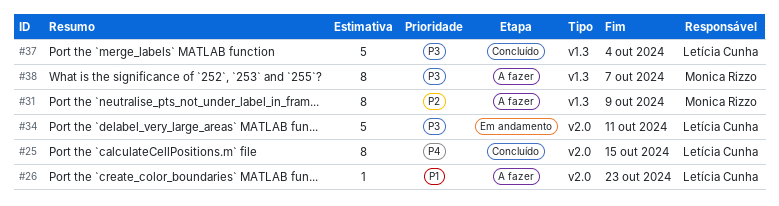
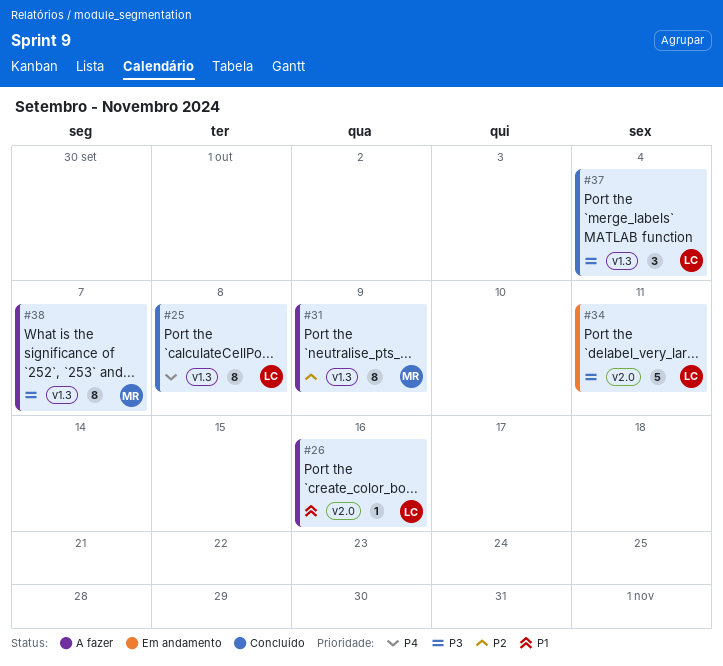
#25, label: v2.0 -> v1.3
#25, due: Oct 15 -> Oct 8
#26, due: Oct 23 -> Oct 16
#37, estimate: 5 -> 3

